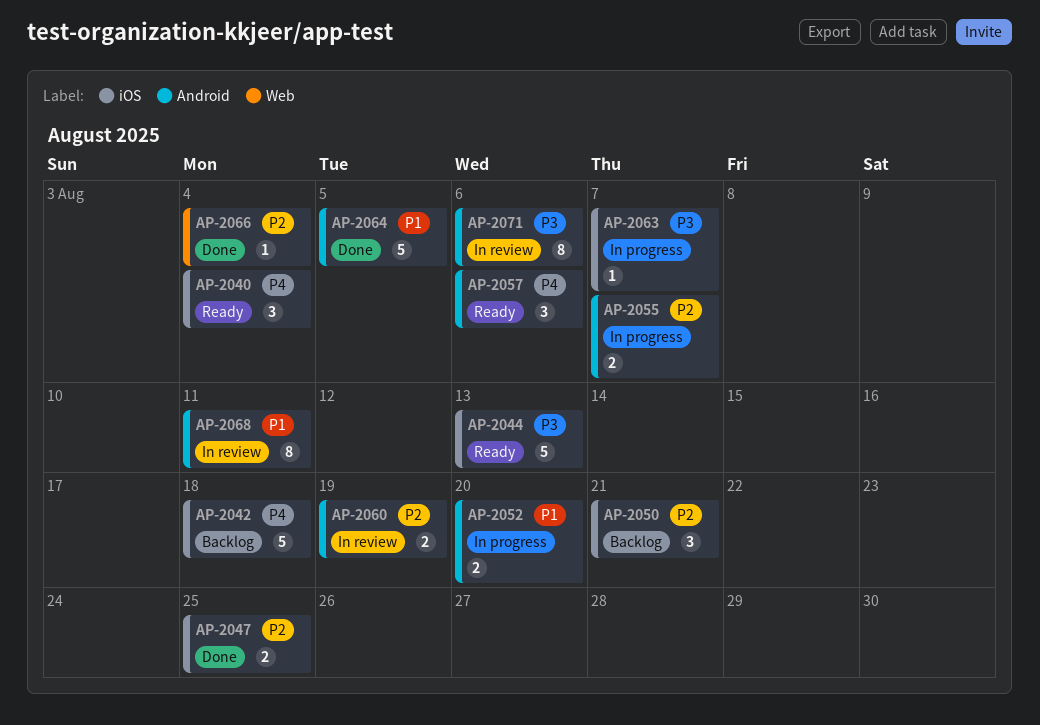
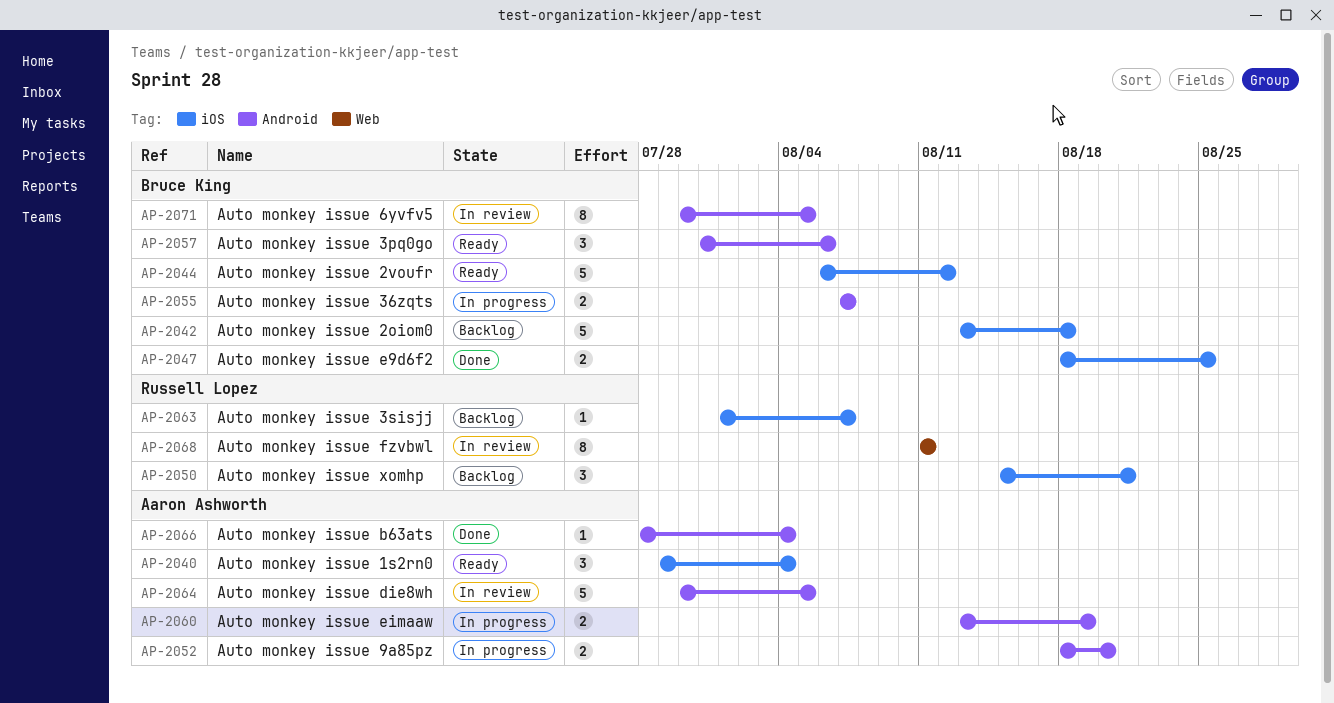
AP-2044, due: Aug 13 -> Aug 12
AP-2060, status: In review -> In progress
AP-2063, status: In progress -> Backlog
AP-2064, status: Done -> In review
AP-2066, label: Web -> Android
AP-2068, label: Android -> Web
AP-2071, due: Aug 6 -> Aug 5

